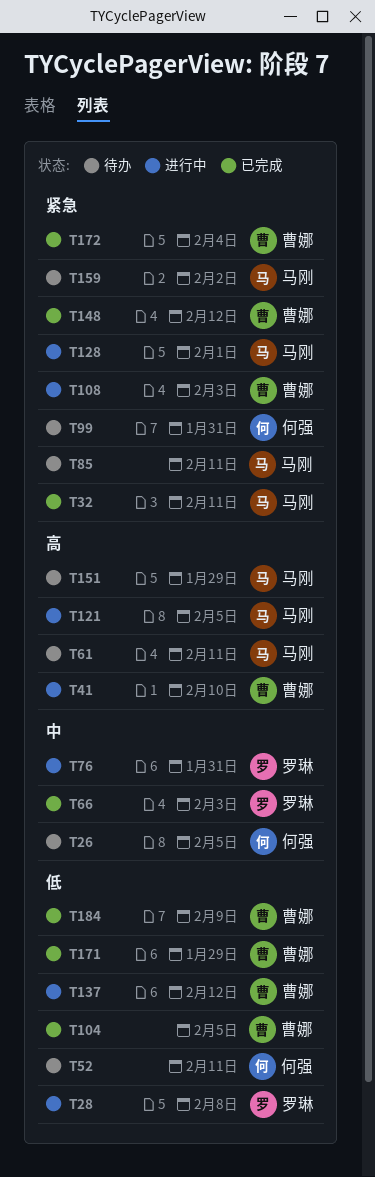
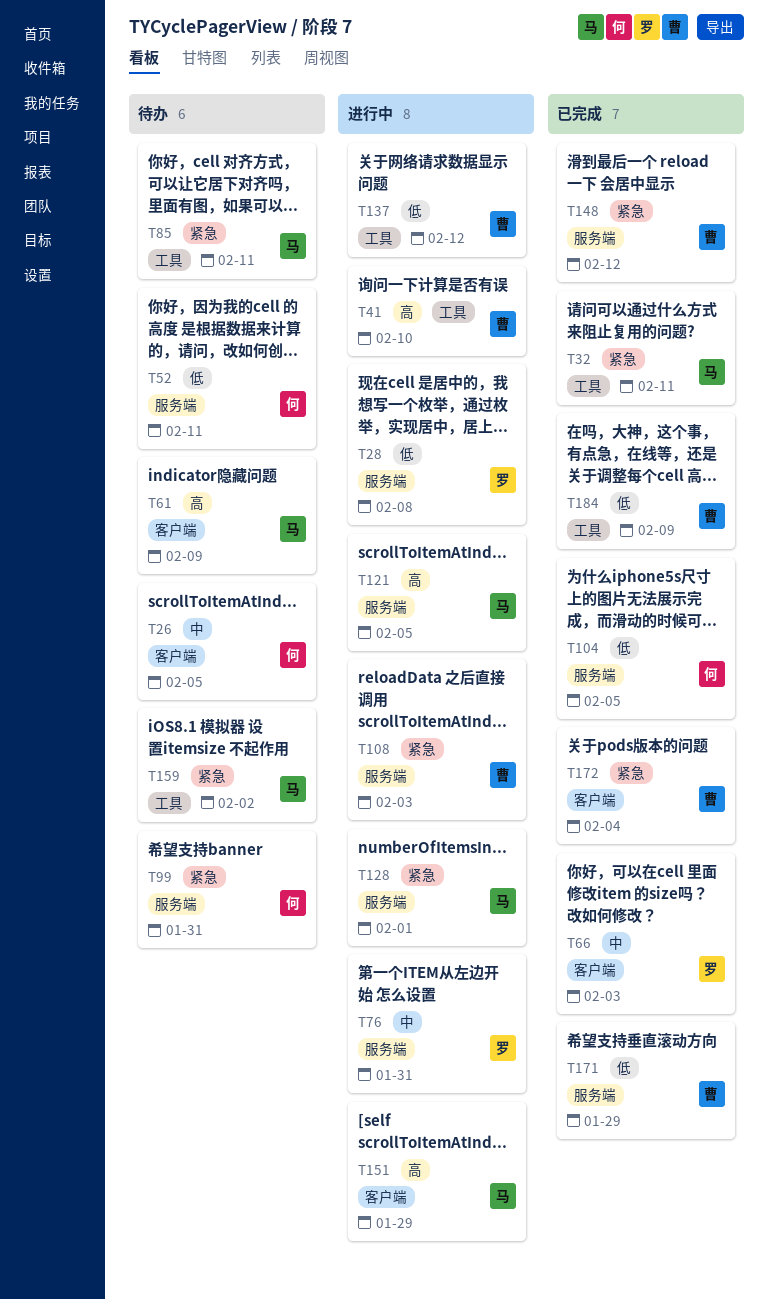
T61, due: Feb 11 -> Feb 9
T104, owner: 曹娜 -> 何强
T151, status: 待办 -> 进行中

